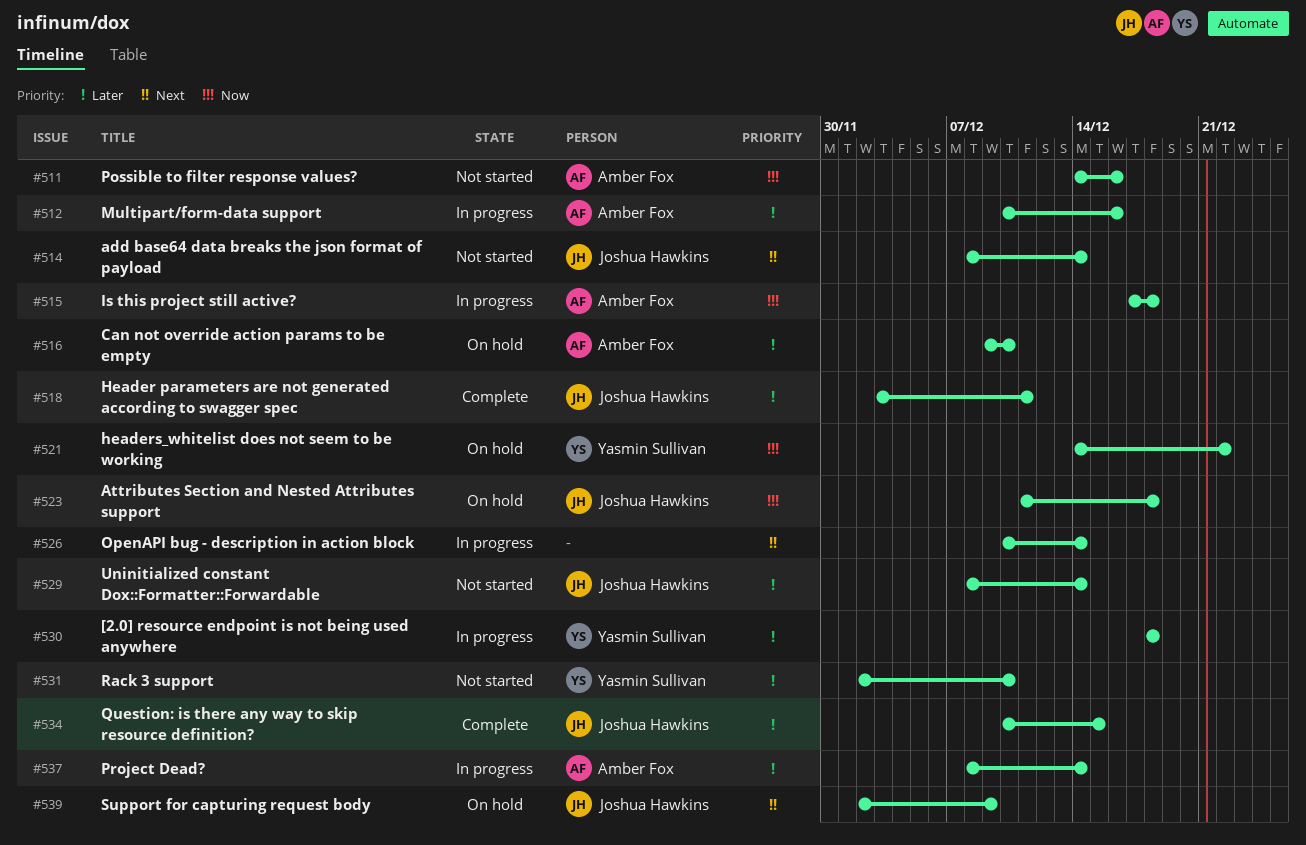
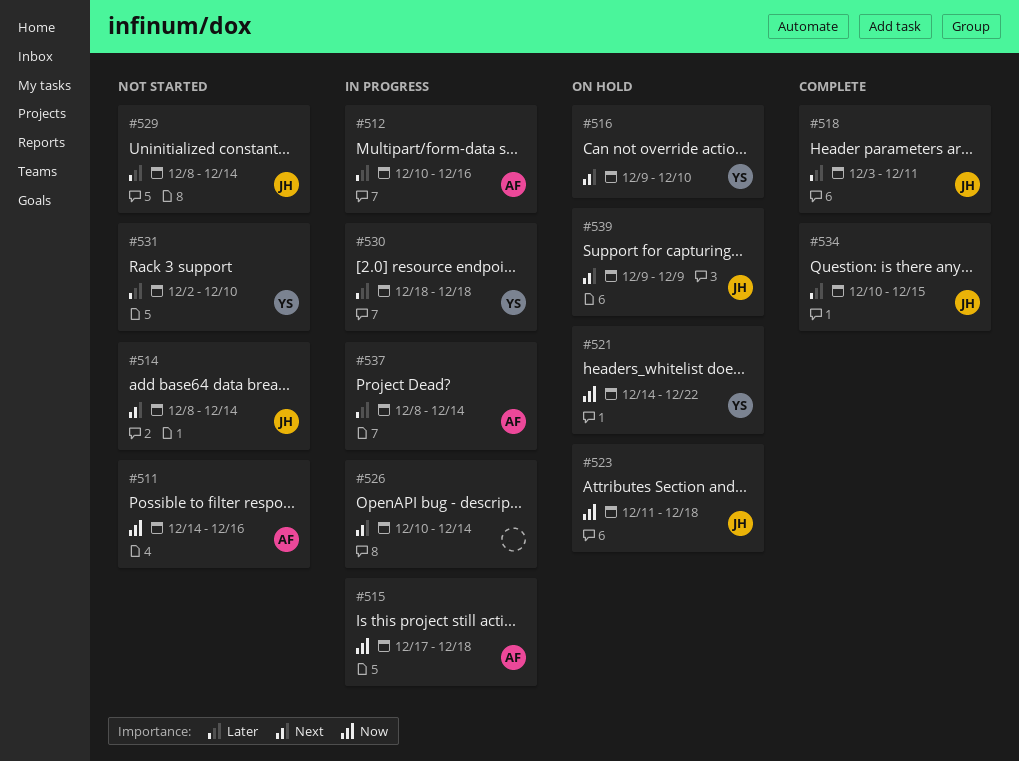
#516, owner: Amber Fox -> Yasmin Sullivan
#516, priority: Later -> Next
#539, start: Dec 2 -> Dec 9

